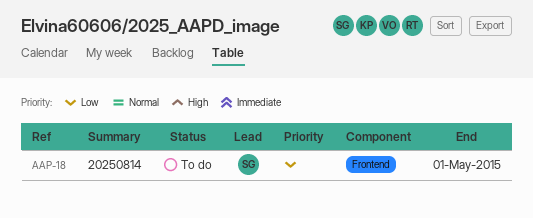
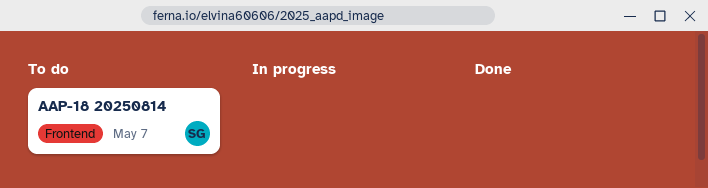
AAP-18, due: May 1 -> May 7

